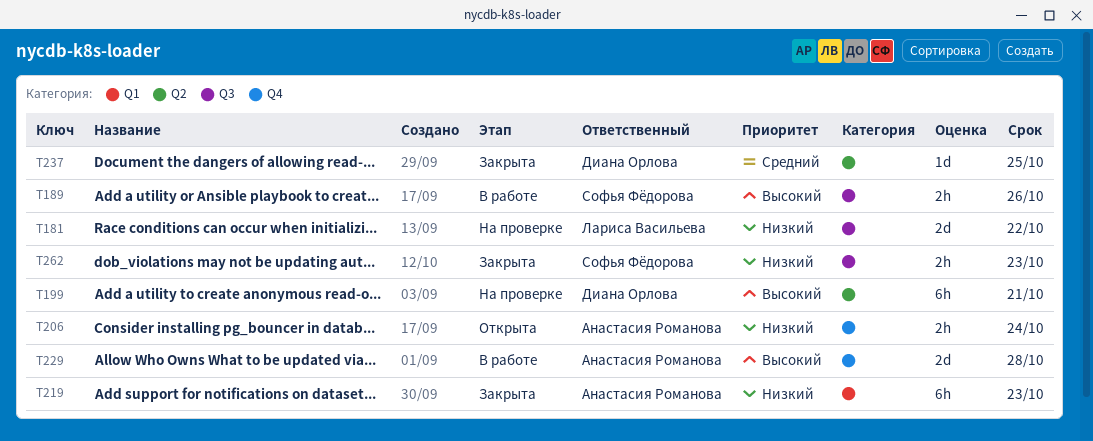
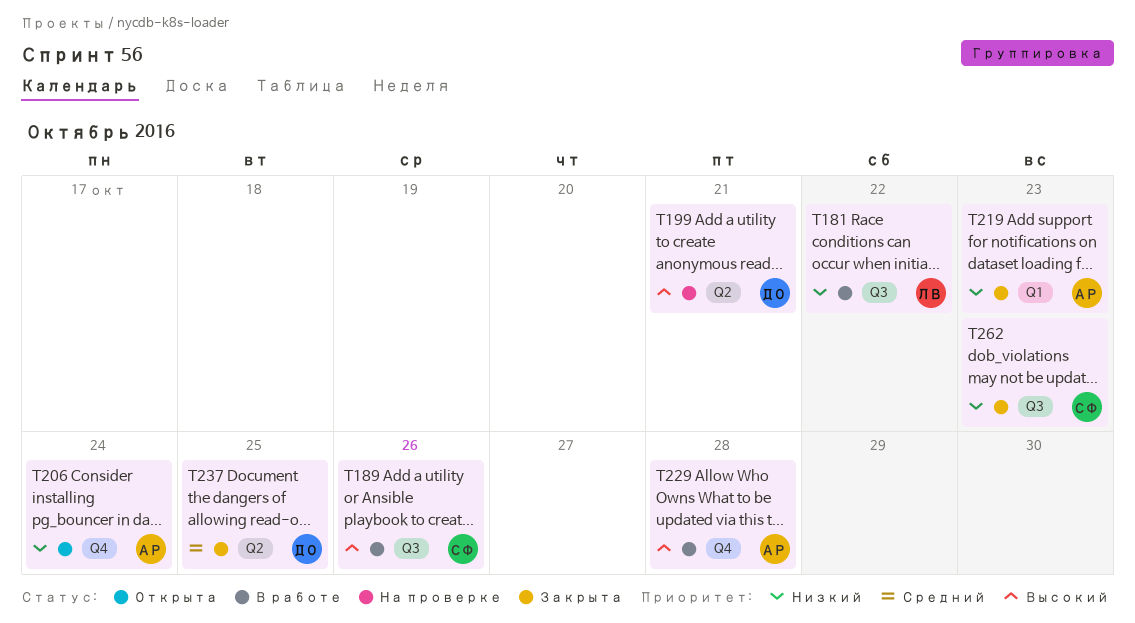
T181, status: На проверке -> В работе

